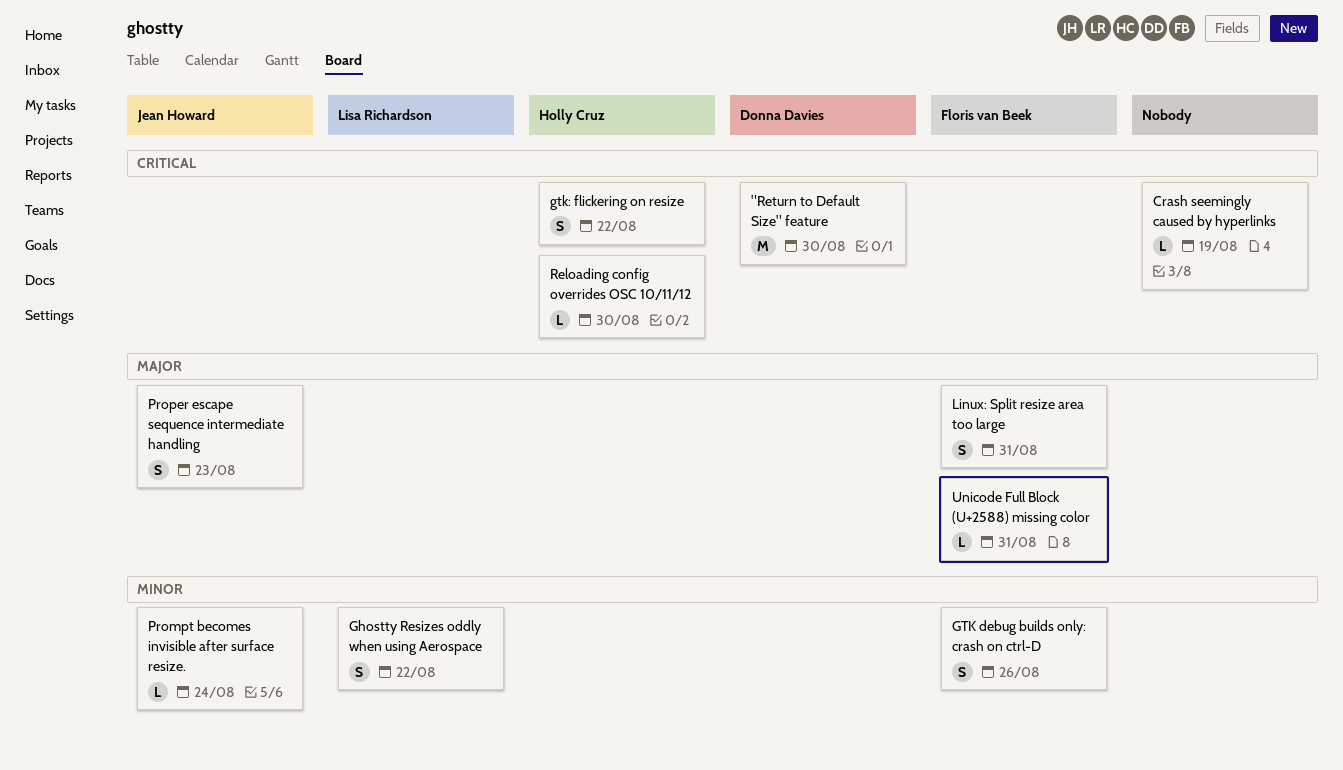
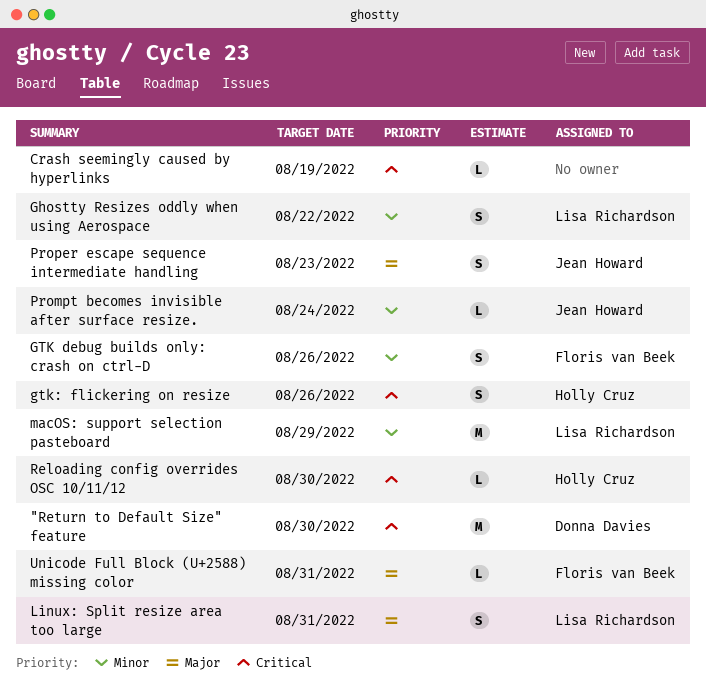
gtk: flickering on resize, due: Aug 22 -> Aug 26
Linux: Split resize area too large, owner: Floris van Beek -> Lisa Richardson
macOS: support selection pasteboard: none -> present

